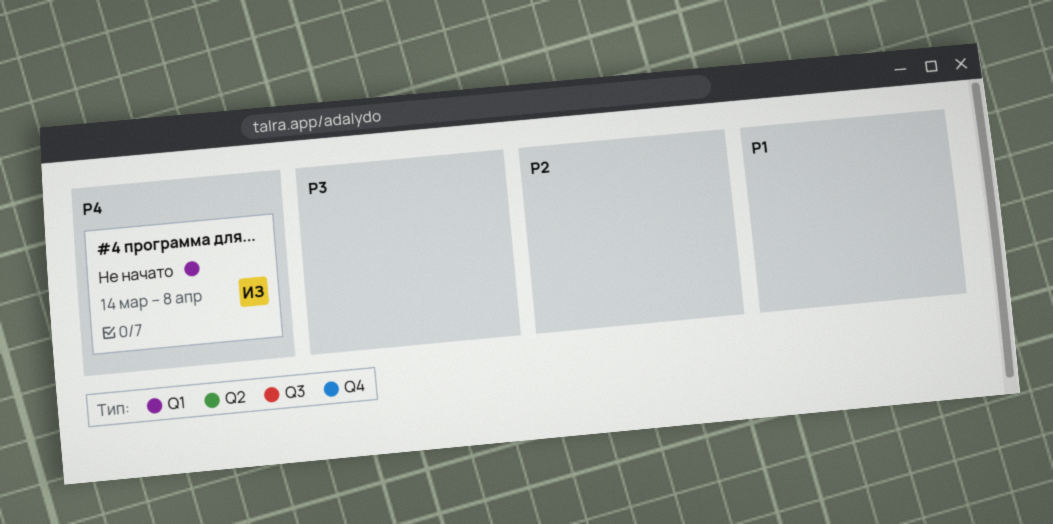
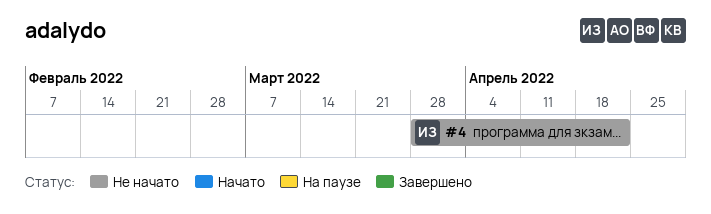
#4, start: Mar 14 -> Mar 28
#4, due: Apr 8 -> Apr 22

